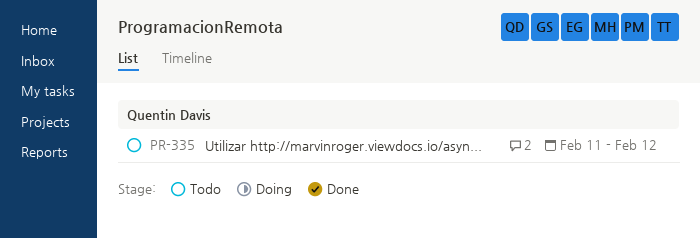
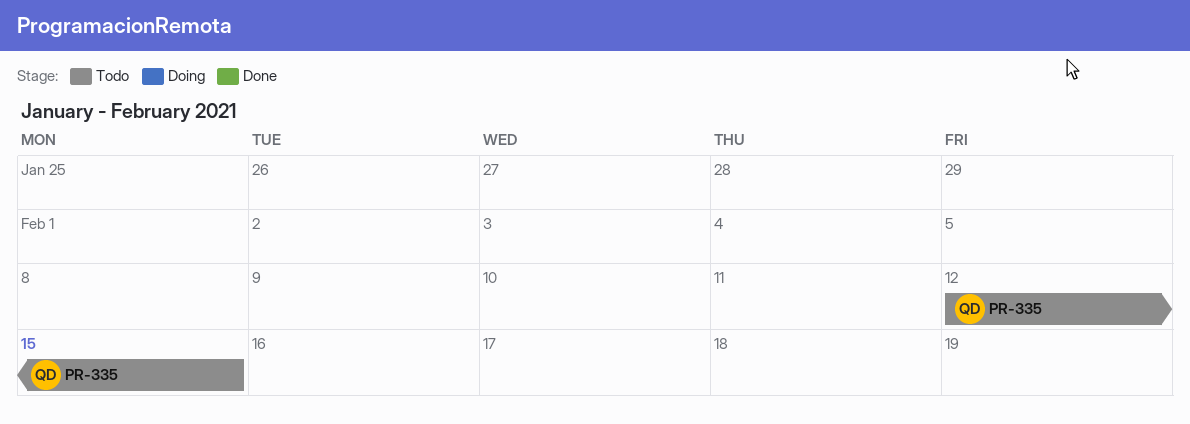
PR-335, start: Feb 11 -> Feb 12
PR-335, due: Feb 12 -> Feb 15

